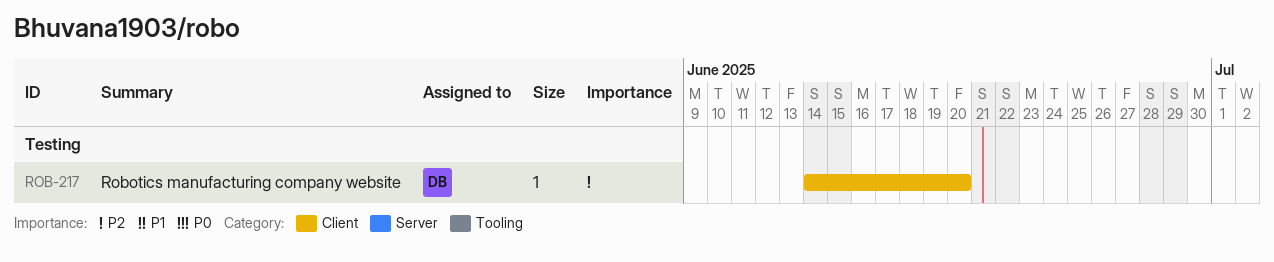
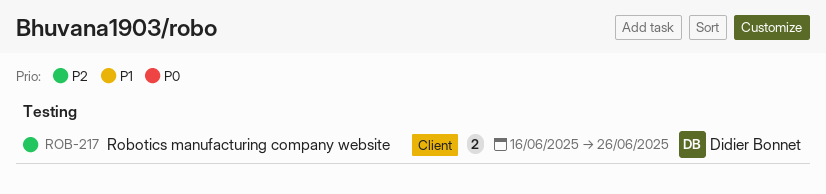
ROB-217, estimate: 1 -> 2
ROB-217, start: Jun 14 -> Jun 16
ROB-217, due: Jun 20 -> Jun 26

